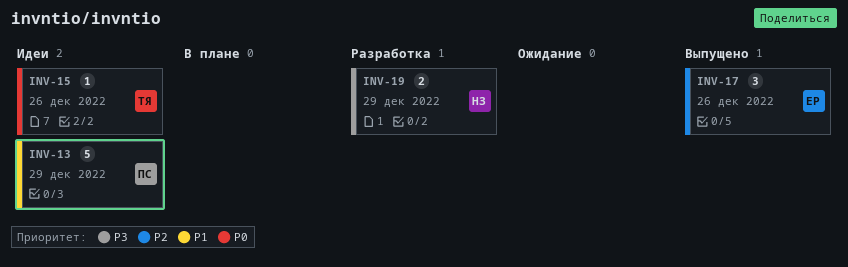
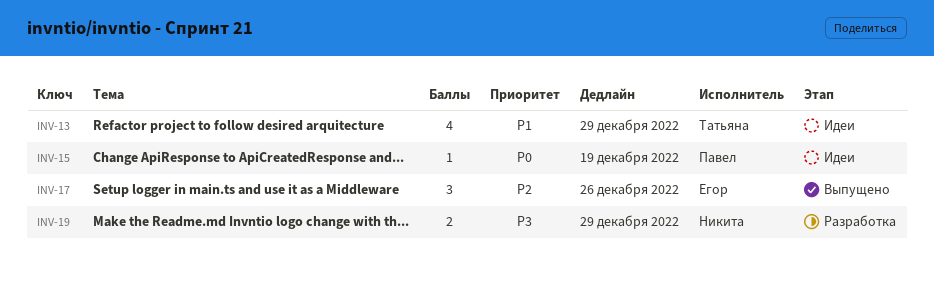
INV-13, owner: Павел -> Татьяна
INV-13, estimate: 5 -> 4
INV-15, owner: Татьяна -> Павел
INV-15, due: Dec 26 -> Dec 19

